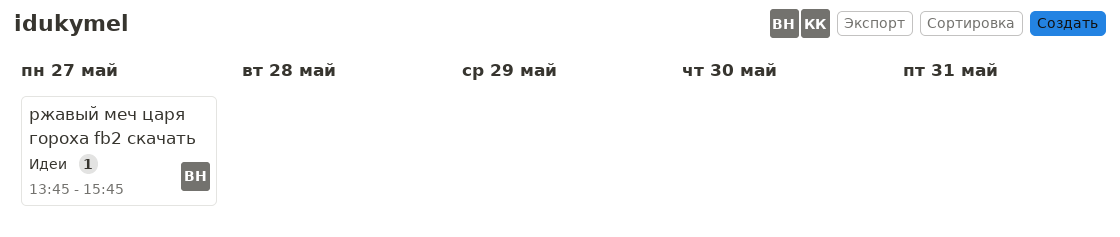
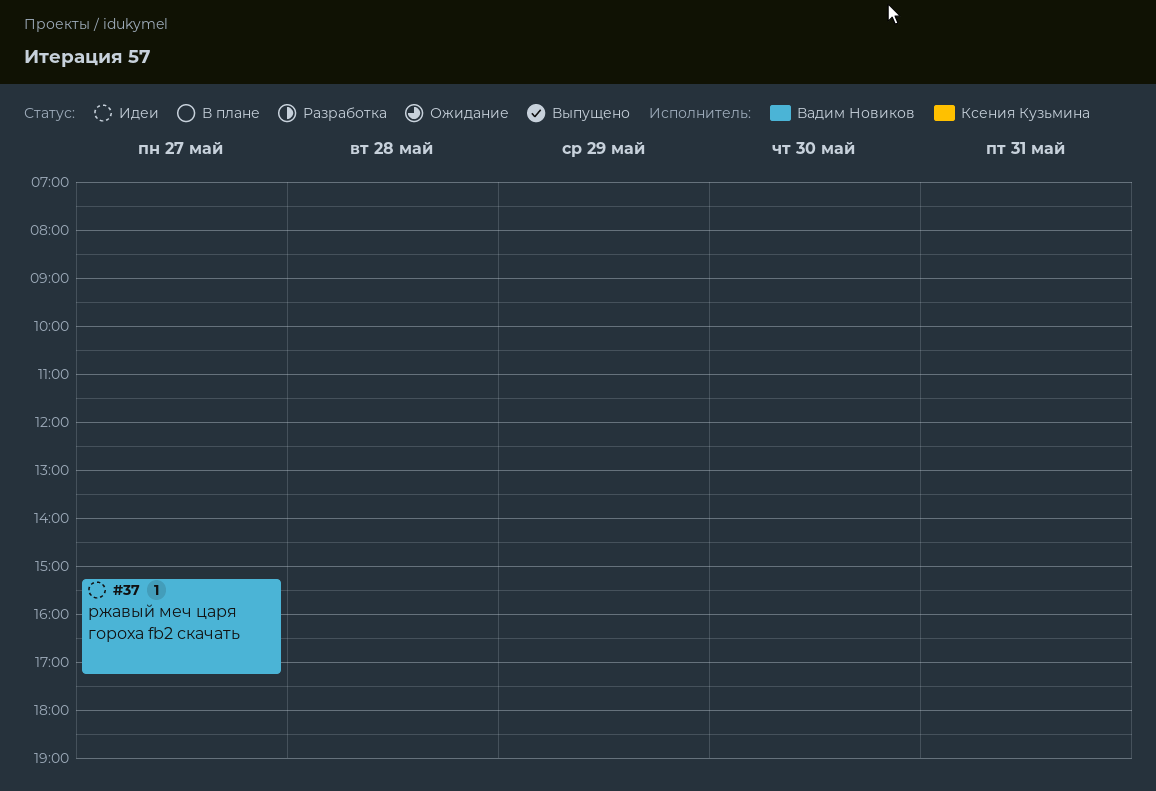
ржавый меч царя гороха fb2 скачать, begins: 13:45 -> 15:15
ржавый меч царя гороха fb2 скачать, ends: 15:45 -> 17:15

